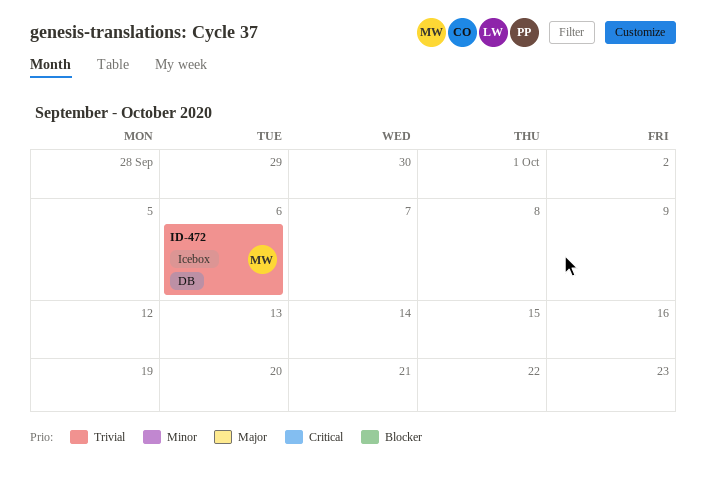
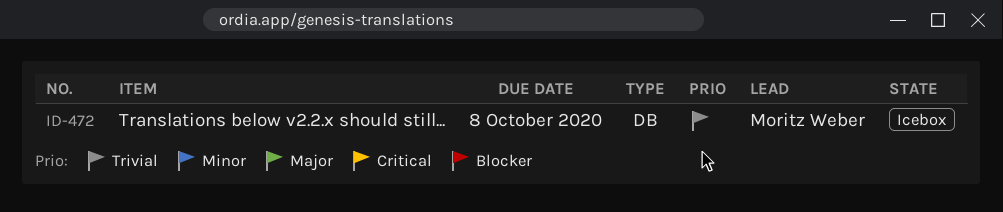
ID-472, due: Oct 6 -> Oct 8

